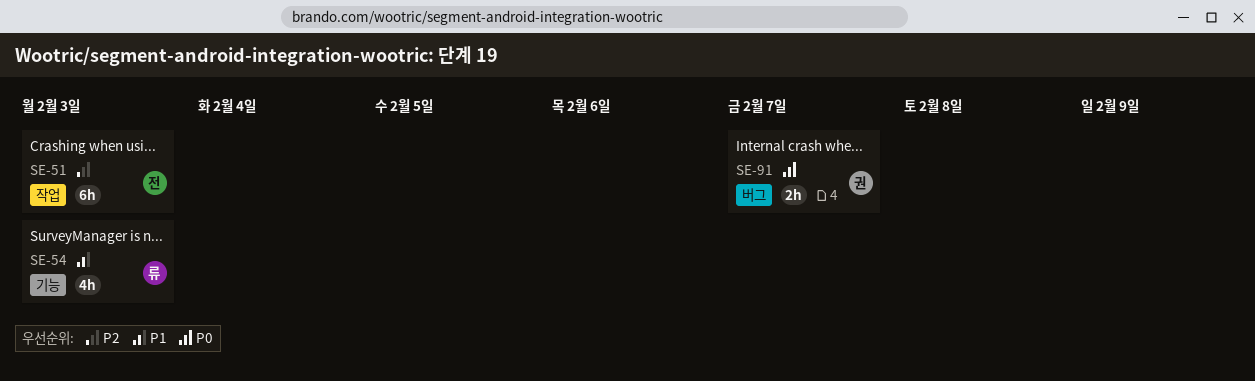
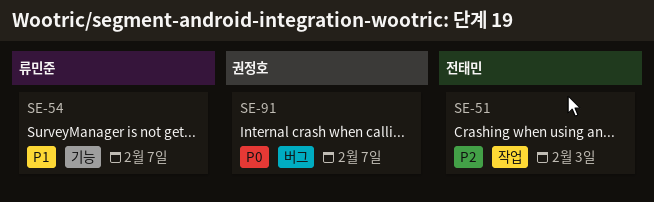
SE-54, due: Feb 3 -> Feb 7

